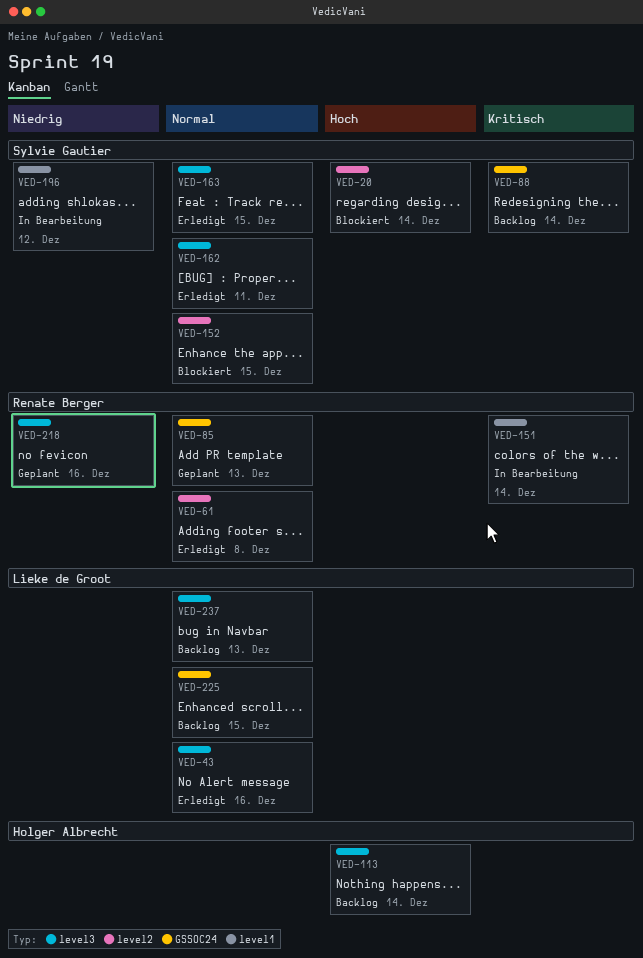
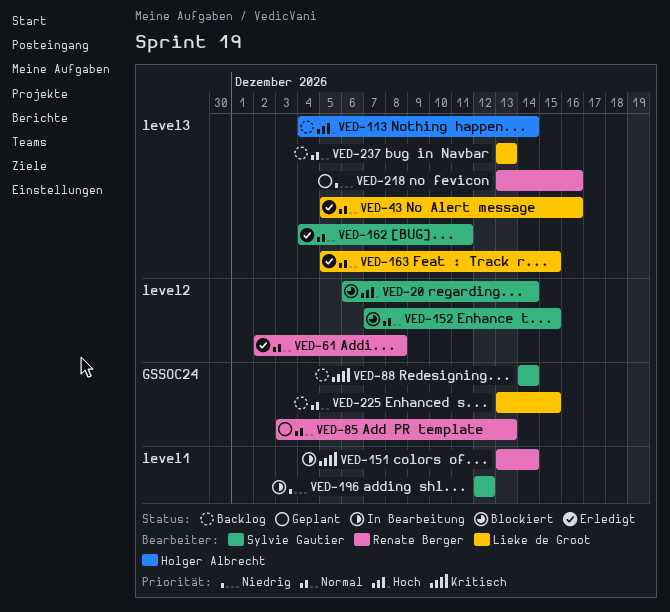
VED-163, owner: Sylvie Gautier -> Lieke de Groot

